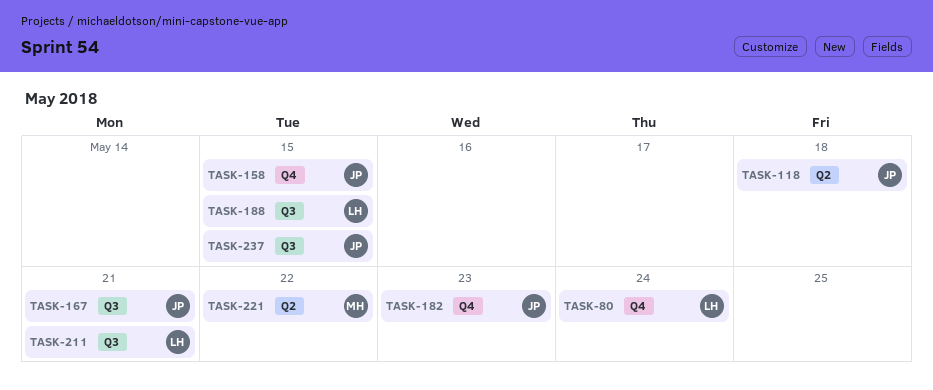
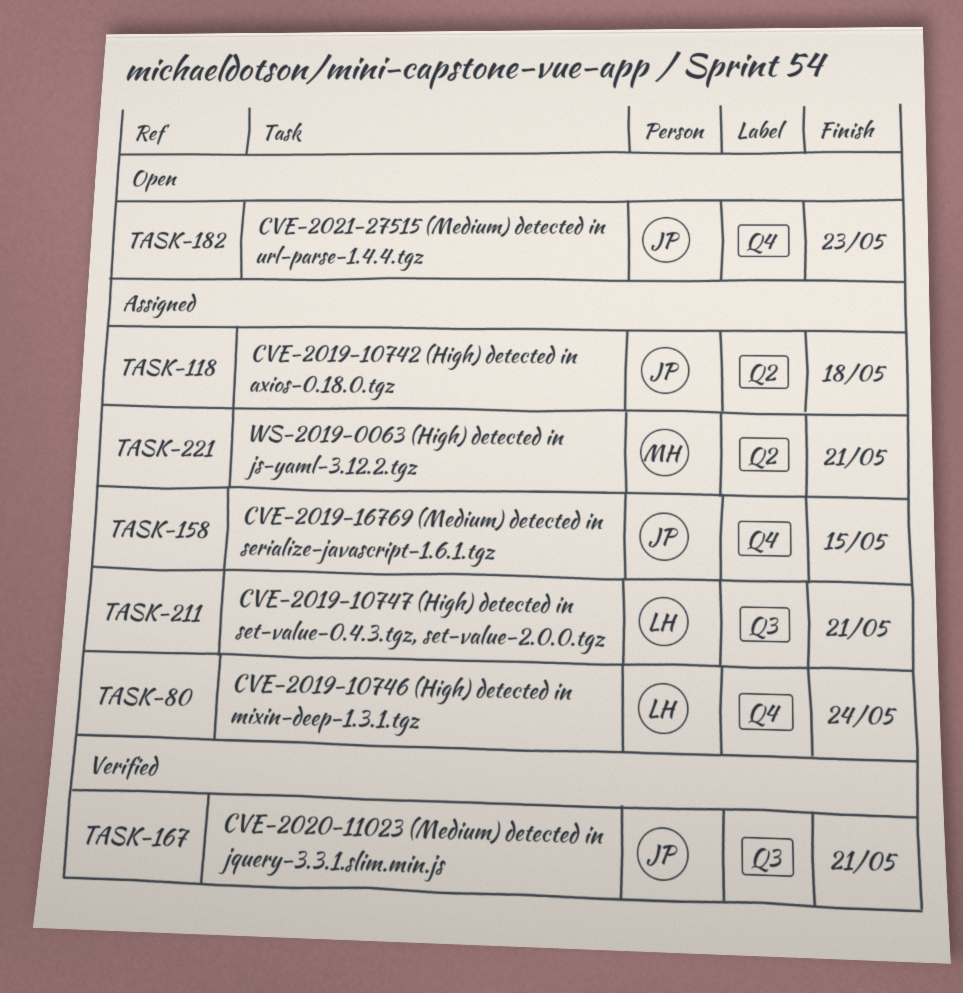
TASK-188: present -> none
TASK-221, due: May 22 -> May 21
TASK-237: present -> none

